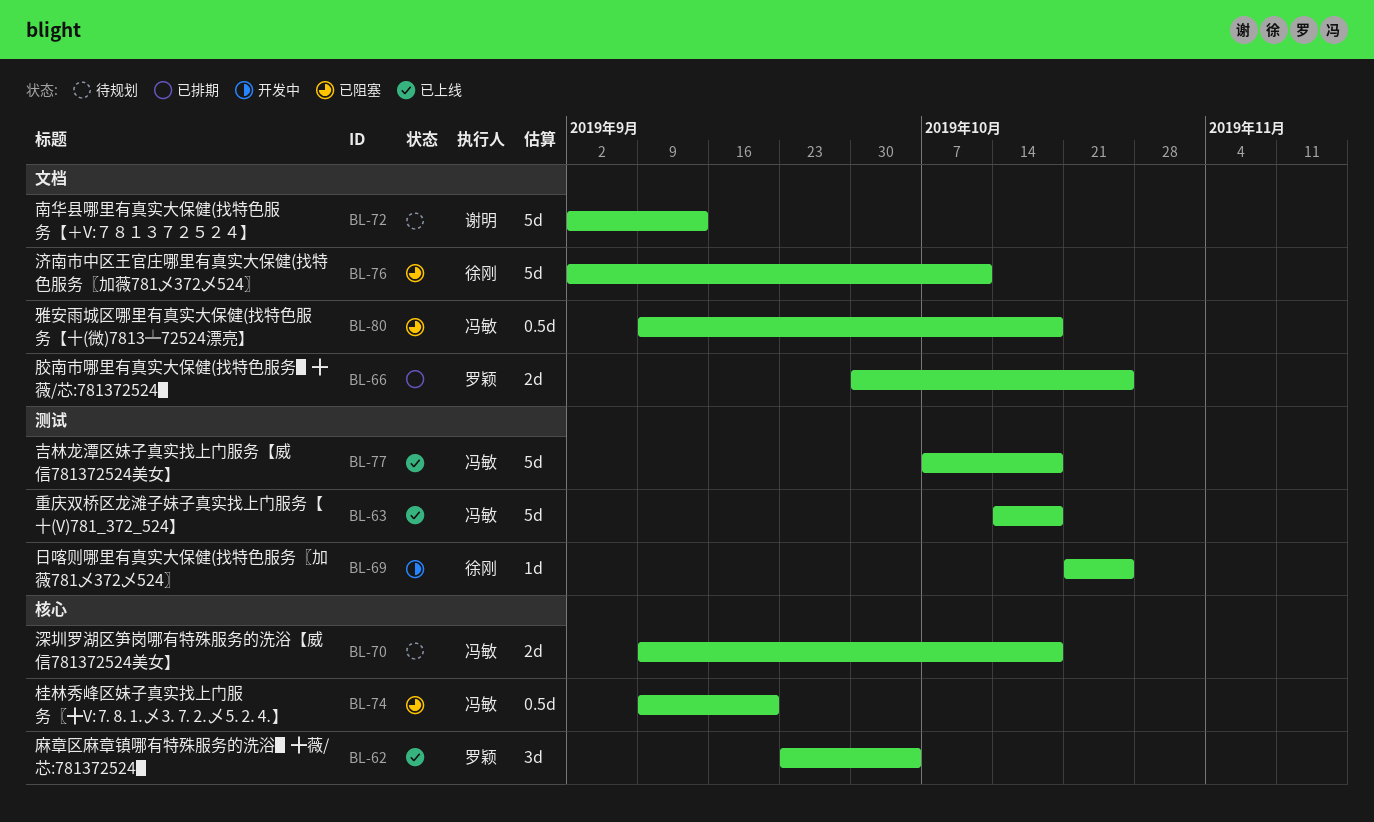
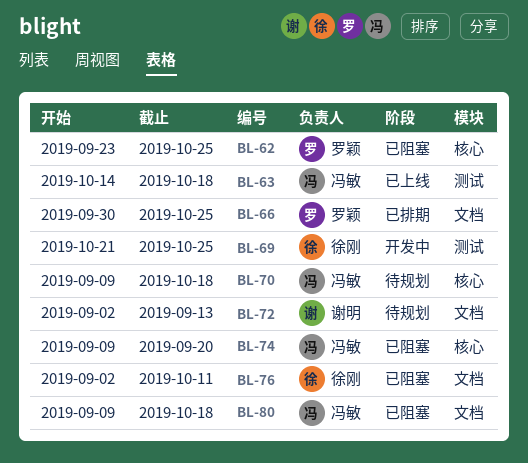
BL-62, status: 已上线 -> 已阻塞
BL-62, due: Oct 4 -> Oct 25
BL-77: present -> none

